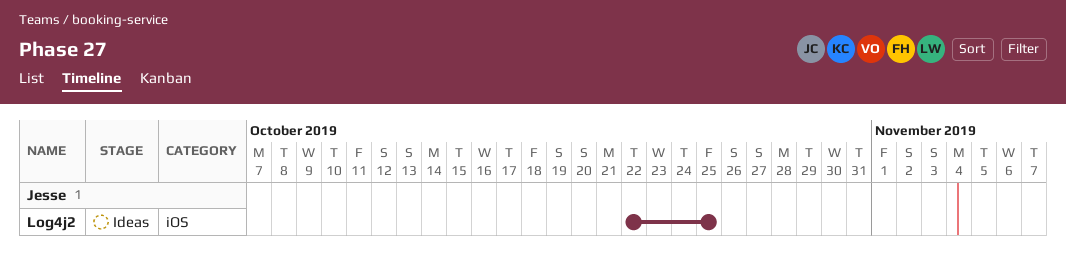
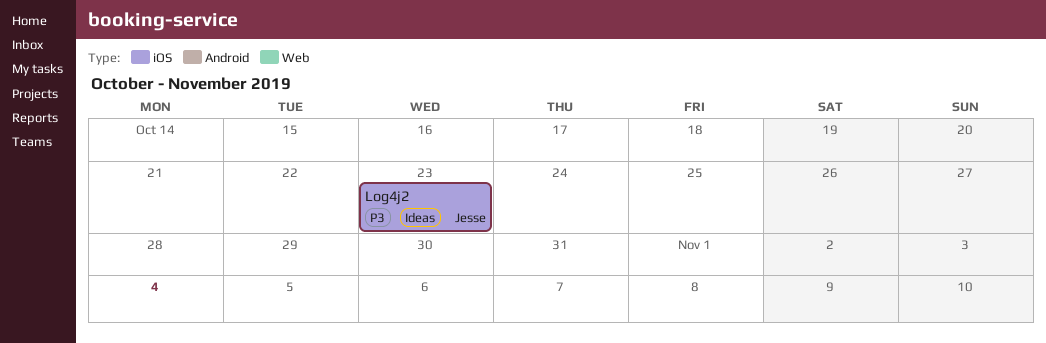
Log4j2, due: Oct 25 -> Oct 23

